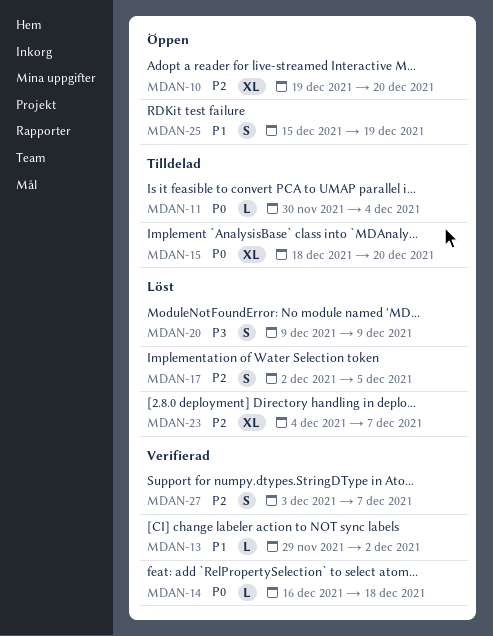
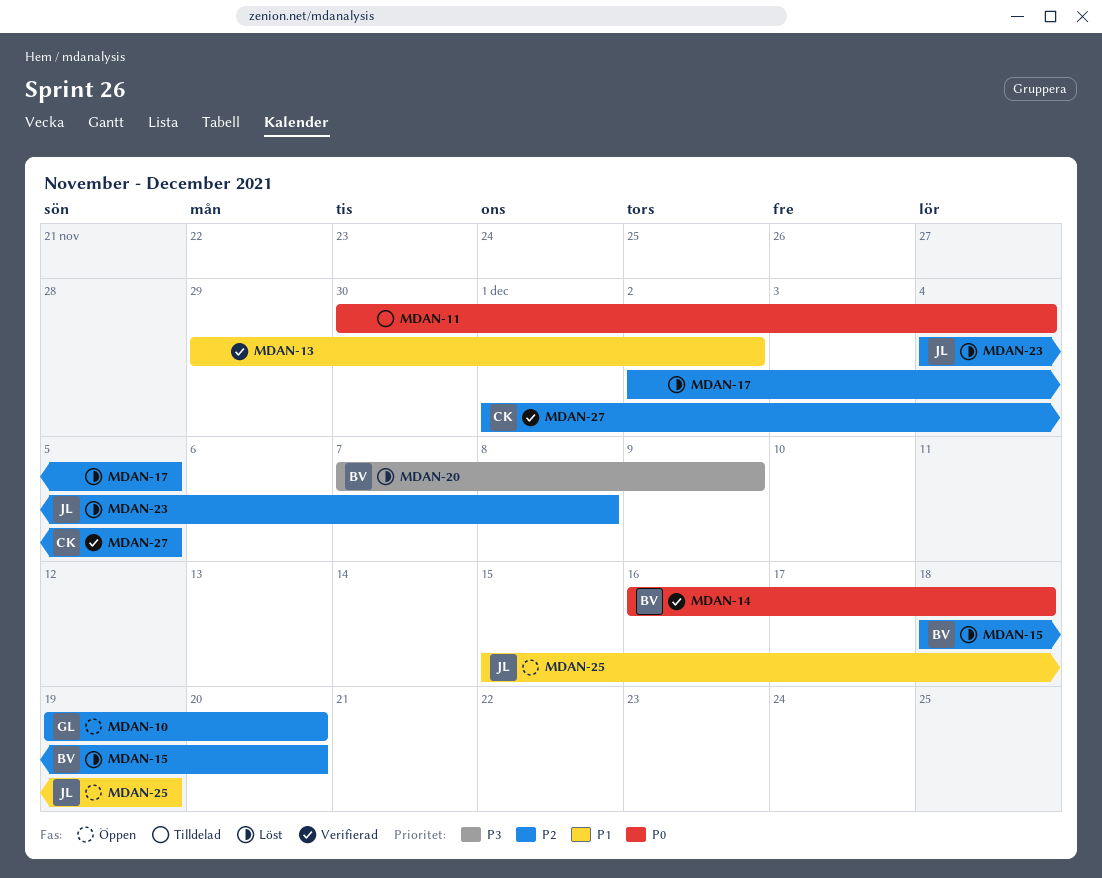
MDAN-15, status: Tilldelad -> Löst
MDAN-15, priority: P0 -> P2
MDAN-20, start: Dec 9 -> Dec 7
MDAN-23, due: Dec 7 -> Dec 8
MDAN-27, start: Dec 3 -> Dec 1
MDAN-27, due: Dec 7 -> Dec 5

